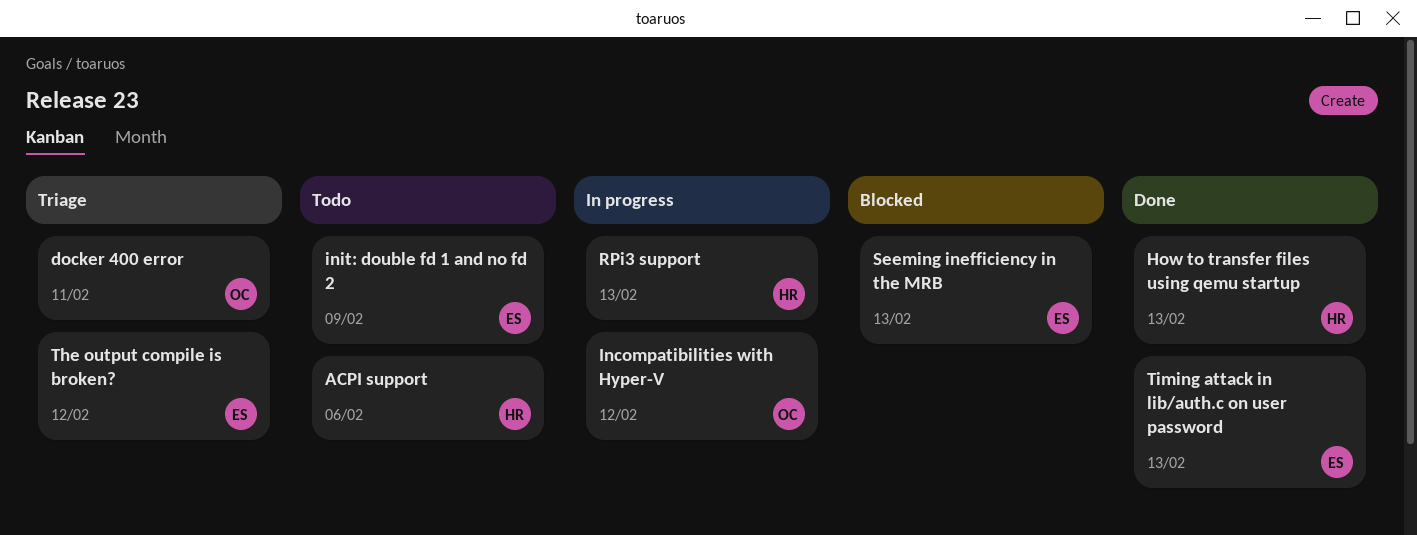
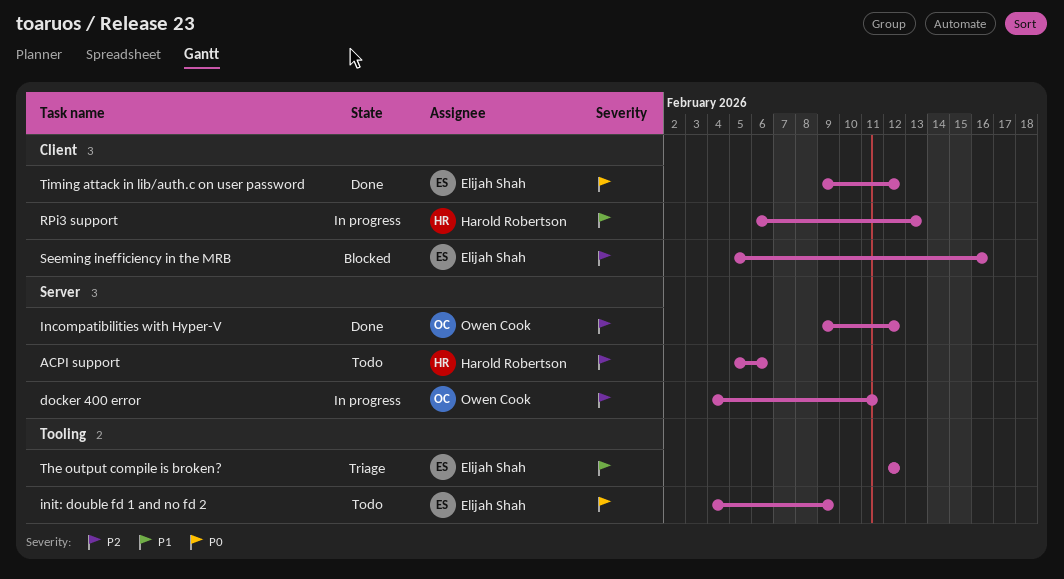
docker 400 error, status: Triage -> In progress
How to transfer files using qemu startup: present -> none
Incompatibilities with Hyper-V, status: In progress -> Done
Seeming inefficiency in the MRB, due: Feb 13 -> Feb 16
Timing attack in lib/auth.c on user password, due: Feb 13 -> Feb 12

